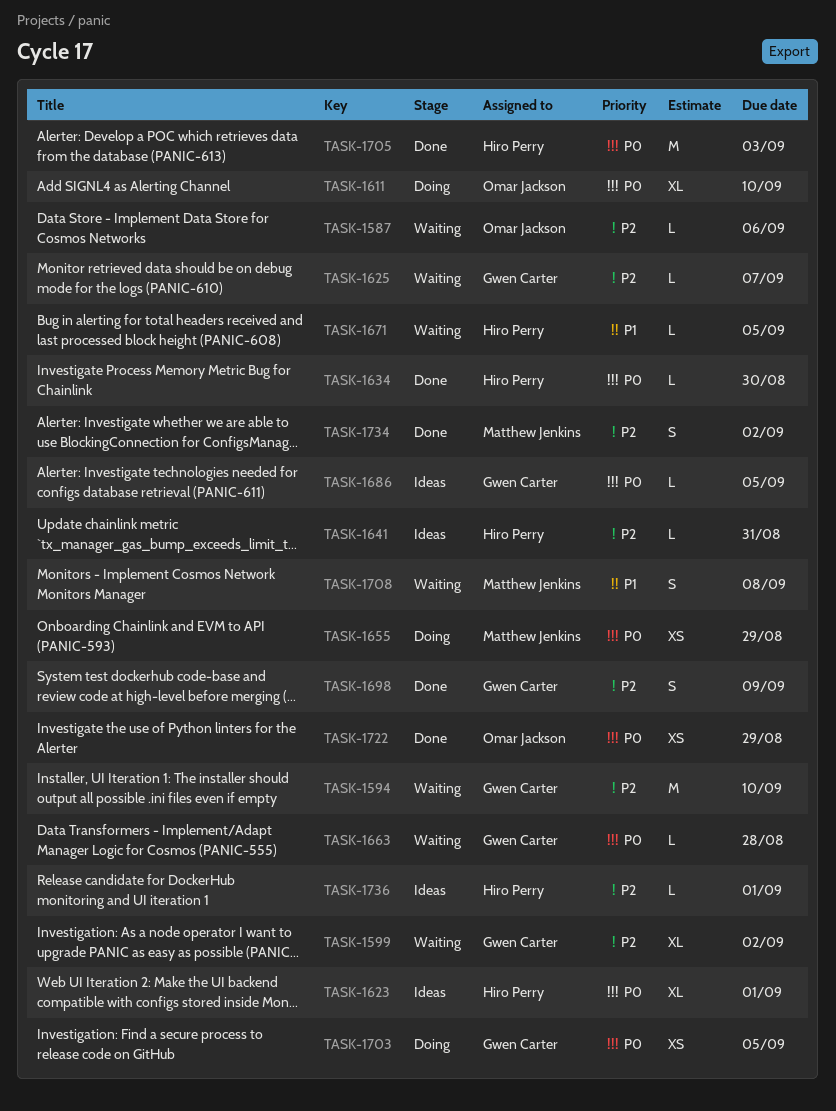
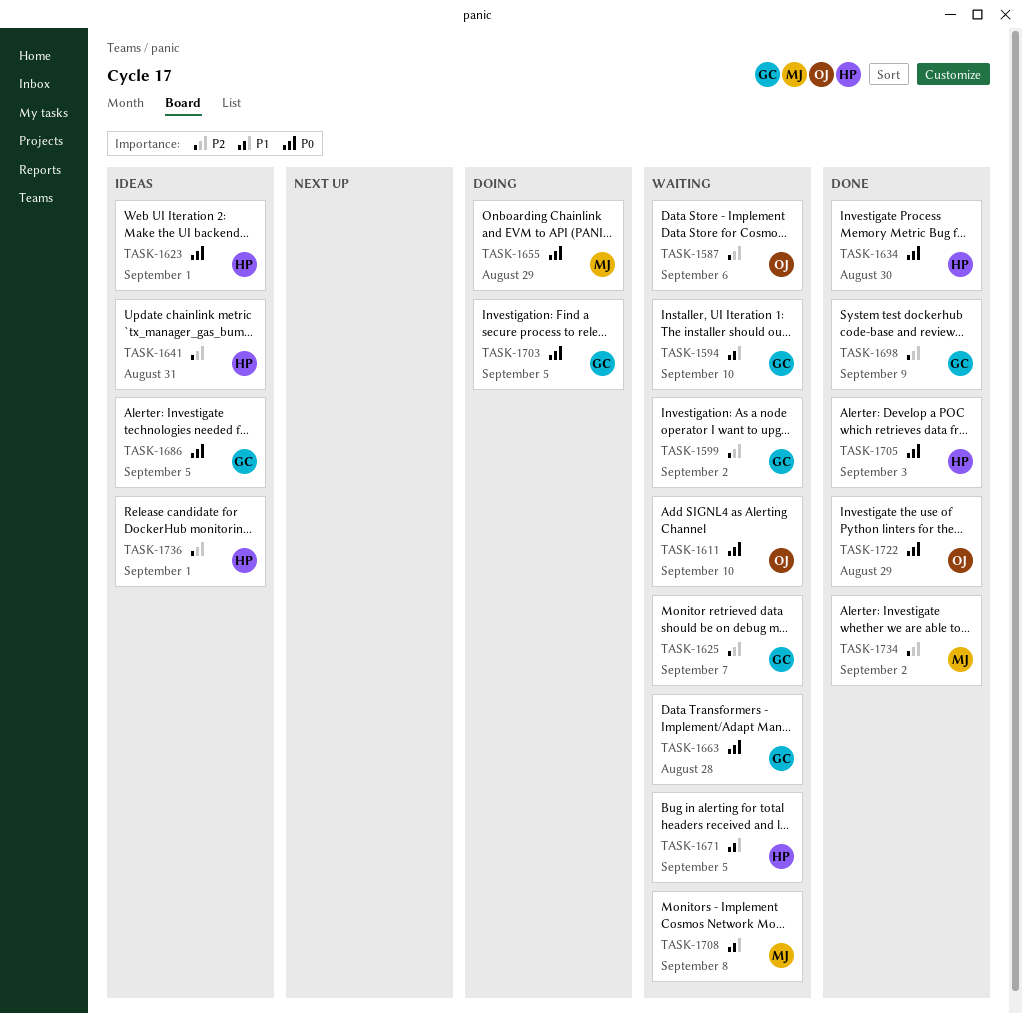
TASK-1594, priority: P2 -> P1
TASK-1611, status: Doing -> Waiting

